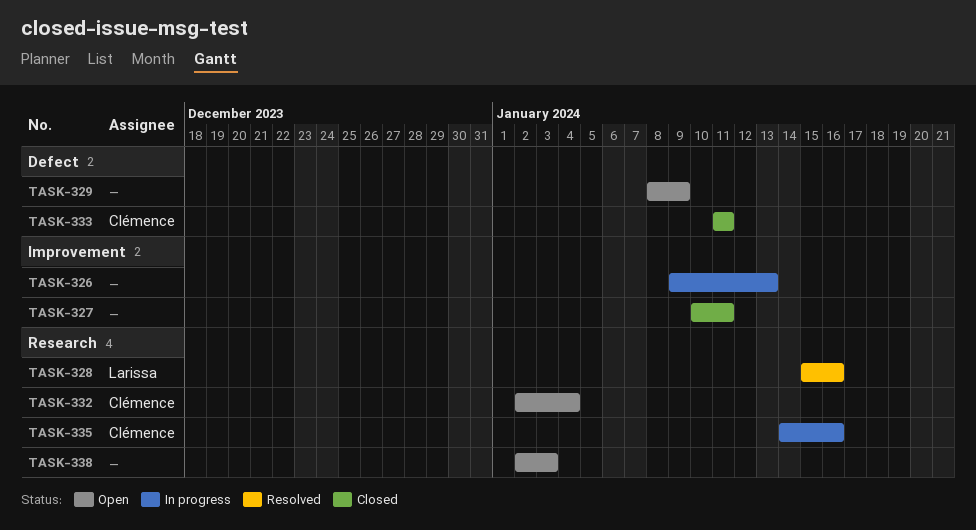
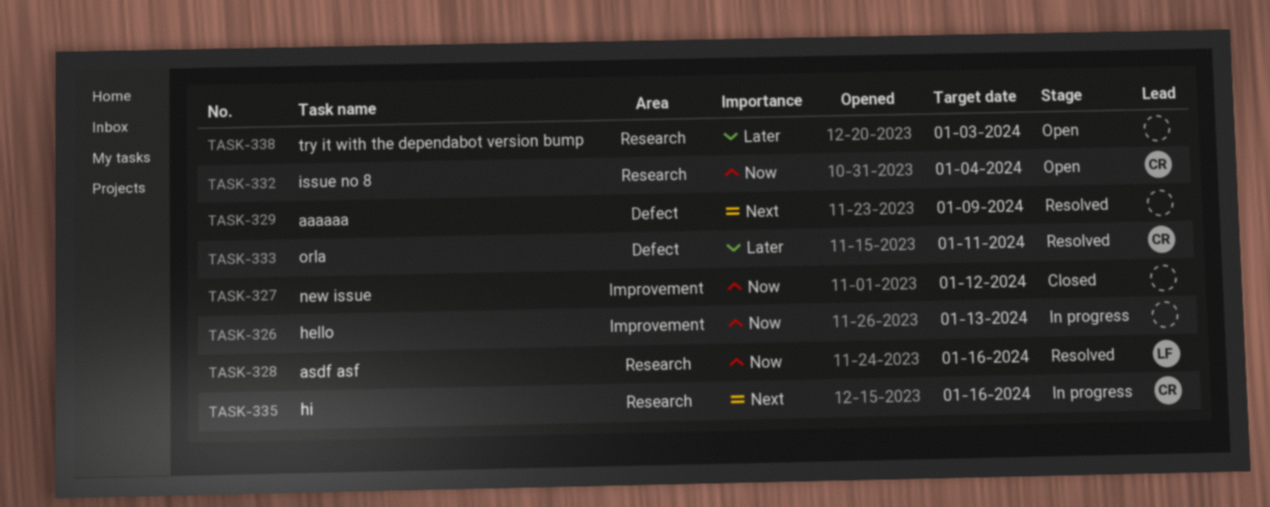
TASK-327, due: Jan 11 -> Jan 12
TASK-329, status: Open -> Resolved
TASK-333, status: Closed -> Resolved

